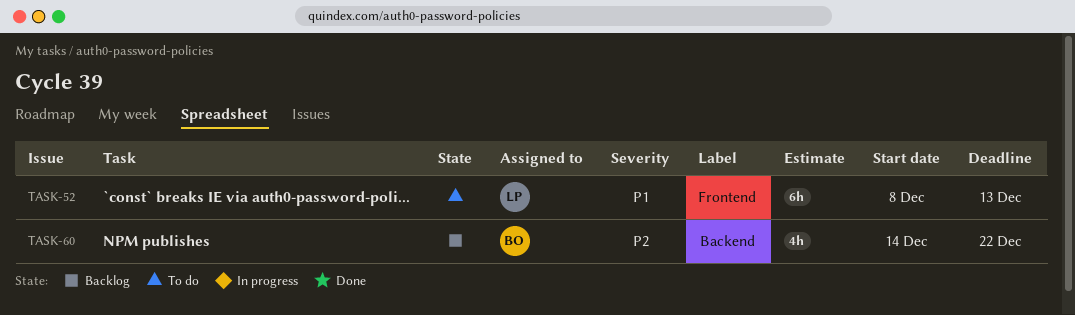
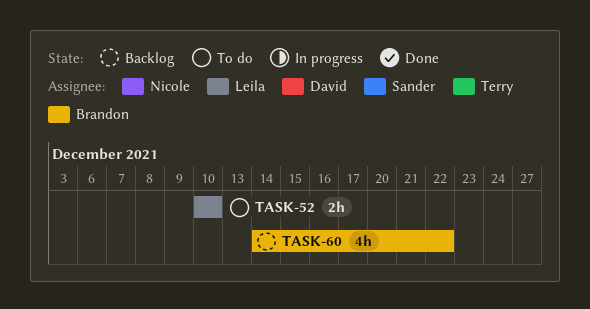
TASK-52, estimate: 6h -> 2h
TASK-52, start: Dec 8 -> Dec 10
TASK-52, due: Dec 13 -> Dec 10

